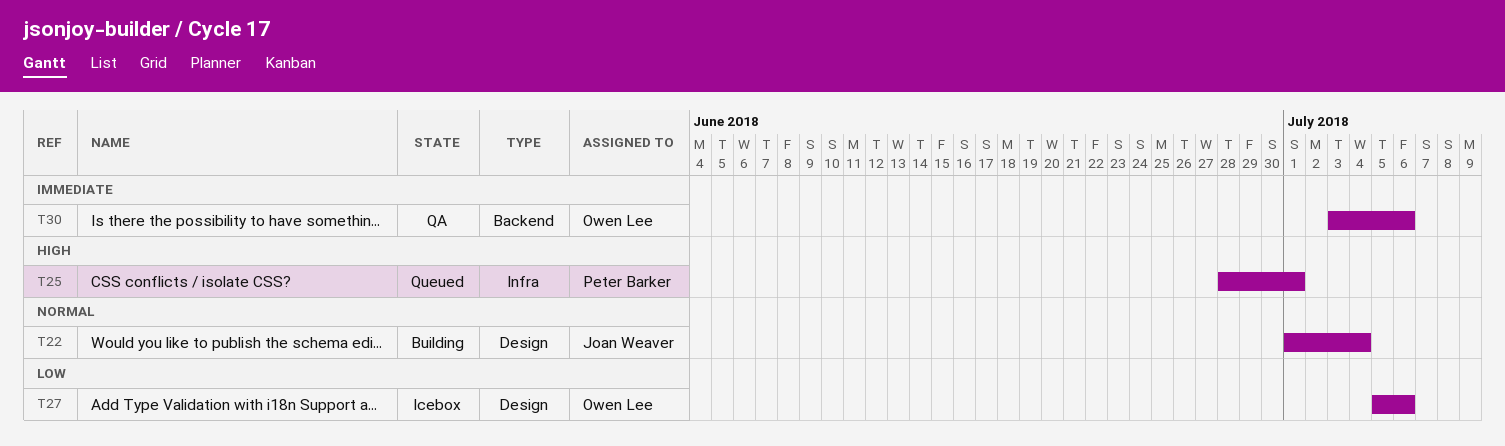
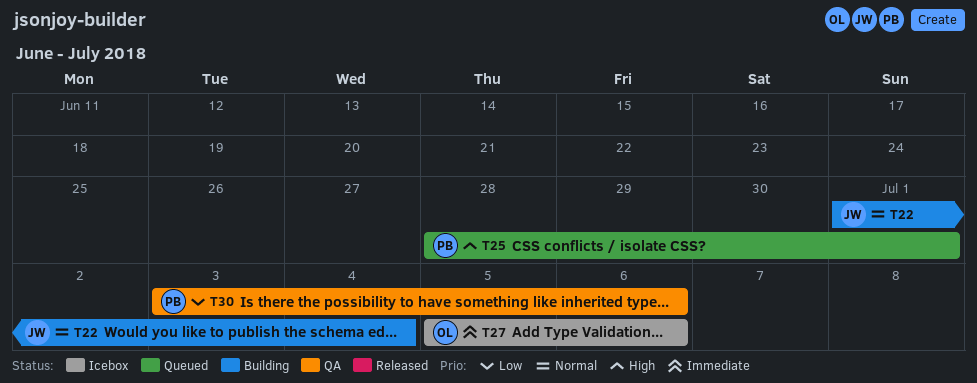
T27, priority: Low -> Immediate
T30, owner: Owen Lee -> Peter Barker
T30, priority: Immediate -> Low

